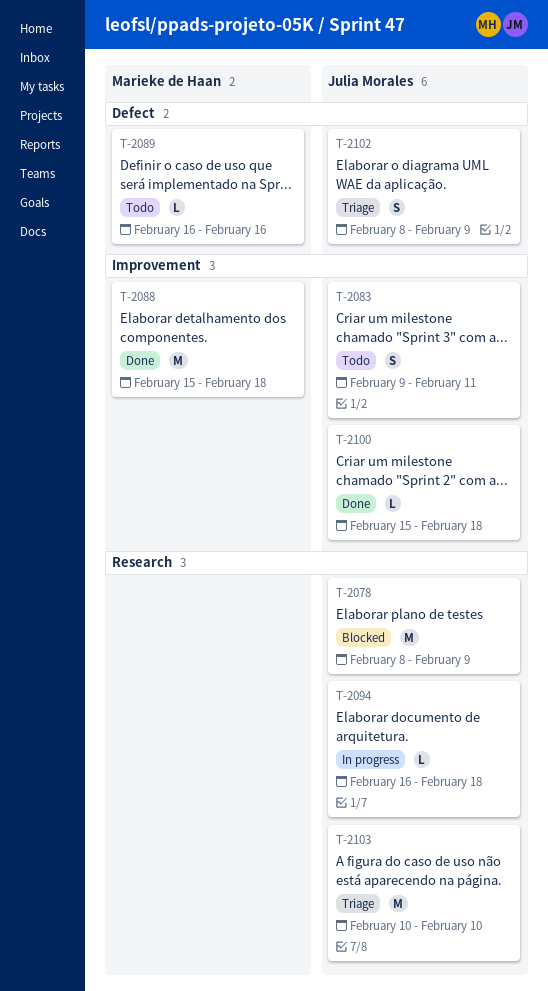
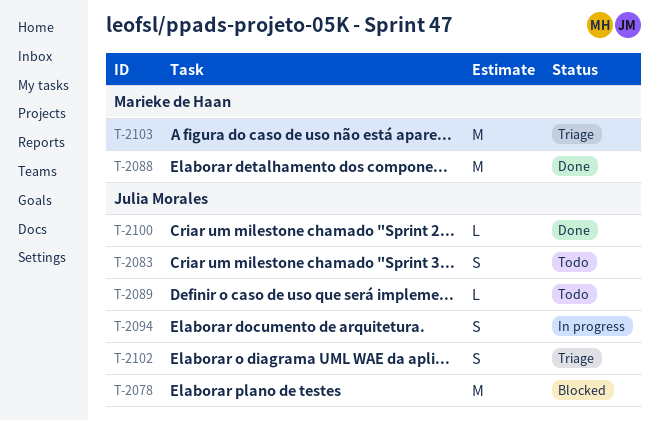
T-2089, owner: Marieke de Haan -> Julia Morales
T-2094, estimate: L -> S
T-2103, owner: Julia Morales -> Marieke de Haan

